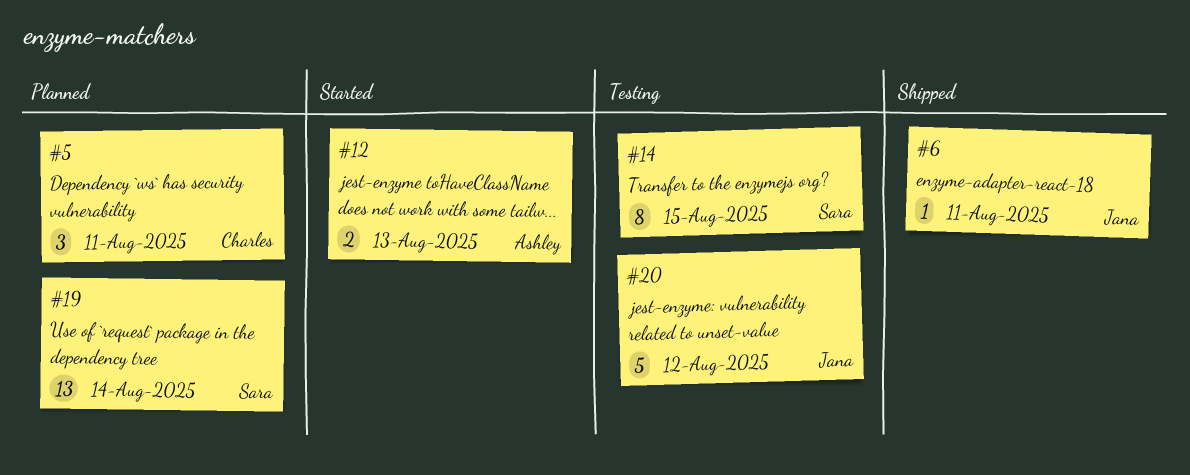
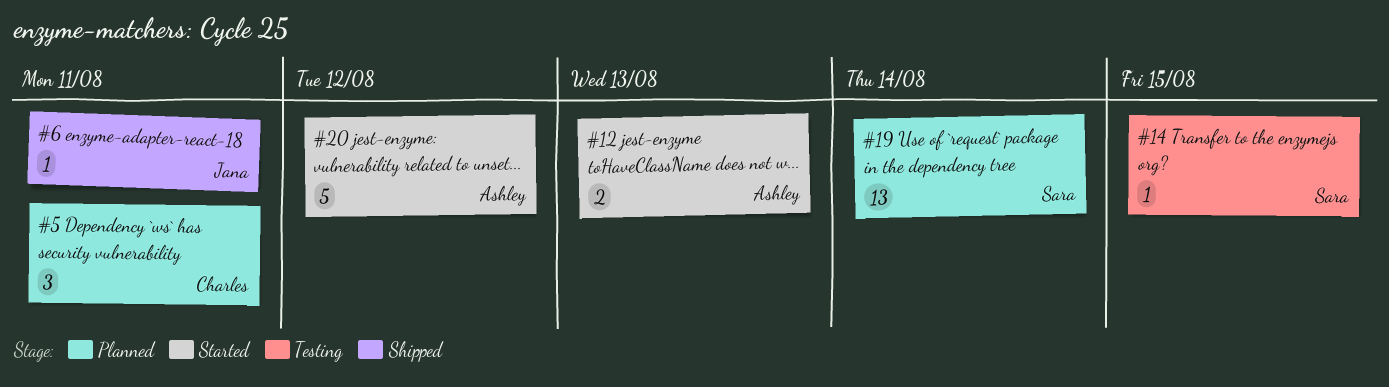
#14, estimate: 8 -> 1
#20, status: Testing -> Started
#20, owner: Jana -> Ashley

